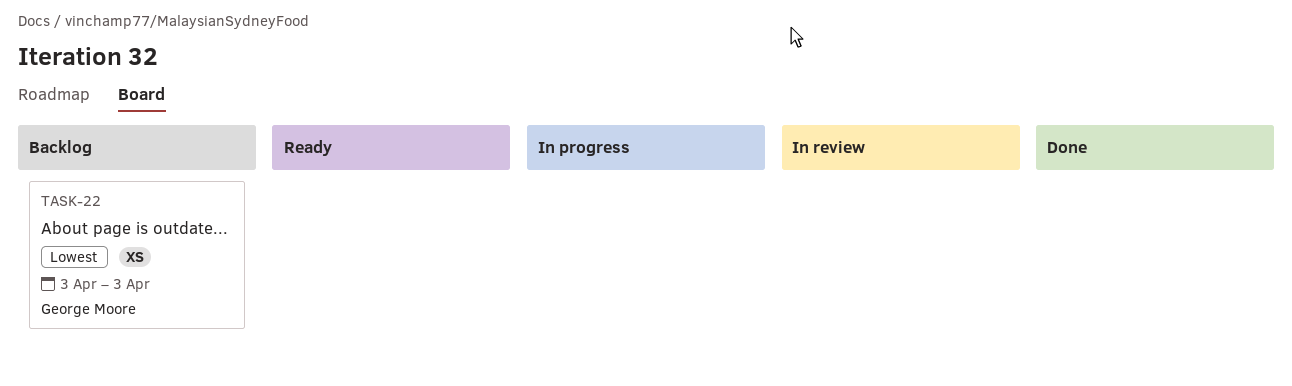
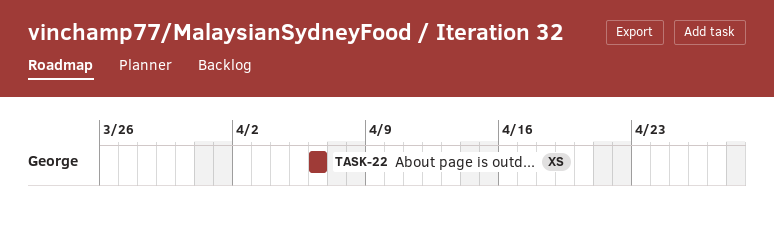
TASK-22, start: Apr 3 -> Apr 6
TASK-22, due: Apr 3 -> Apr 6

